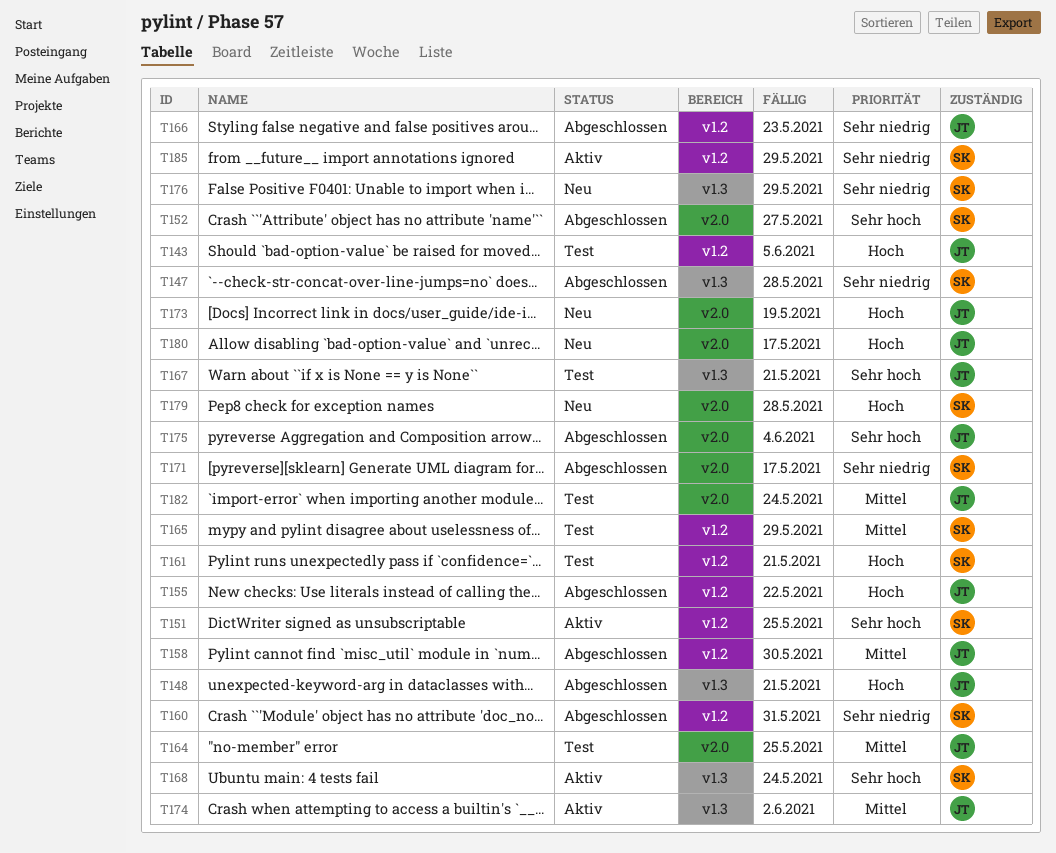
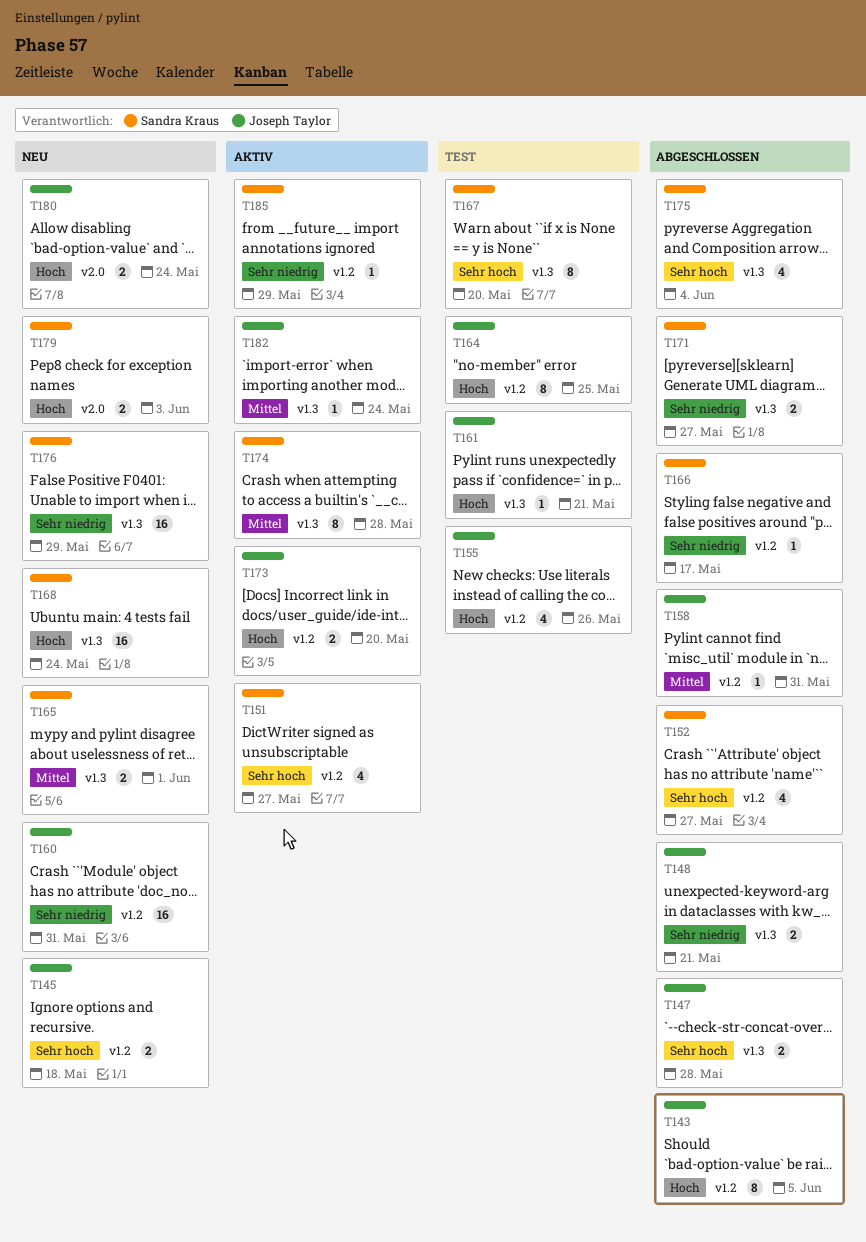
T143, status: Test -> Abgeschlossen
T145: none -> present
T147, owner: Sandra Kraus -> Joseph Taylor
T147, priority: Sehr niedrig -> Sehr hoch
T148, priority: Hoch -> Sehr niedrig
T151, due: May 25 -> May 27
T152, label: v2.0 -> v1.2
T155, status: Abgeschlossen -> Test
T155, due: May 22 -> May 26
T158, due: May 30 -> May 31
T160, status: Abgeschlossen -> Neu
T160, owner: Sandra Kraus -> Joseph Taylor
T161, owner: Sandra Kraus -> Joseph Taylor
T161, label: v1.2 -> v1.3
T164, priority: Mittel -> Hoch
T164, label: v2.0 -> v1.2
T165, status: Test -> Neu
T165, label: v1.2 -> v1.3
T165, due: May 29 -> Jun 1
T166, owner: Joseph Taylor -> Sandra Kraus
T166, due: May 23 -> May 17
T167, owner: Joseph Taylor -> Sandra Kraus
T167, due: May 21 -> May 20
T168, status: Aktiv -> Neu
T168, priority: Sehr hoch -> Hoch
T171, label: v2.0 -> v1.3
T171, due: May 17 -> May 27
T173, status: Neu -> Aktiv
T173, label: v2.0 -> v1.2
T173, due: May 19 -> May 20
T174, owner: Joseph Taylor -> Sandra Kraus
T174, due: Jun 2 -> May 28
T175, owner: Joseph Taylor -> Sandra Kraus
T175, label: v2.0 -> v1.3
T179, due: May 28 -> Jun 3
T180, due: May 17 -> May 24
T182, status: Test -> Aktiv
T182, label: v2.0 -> v1.3

